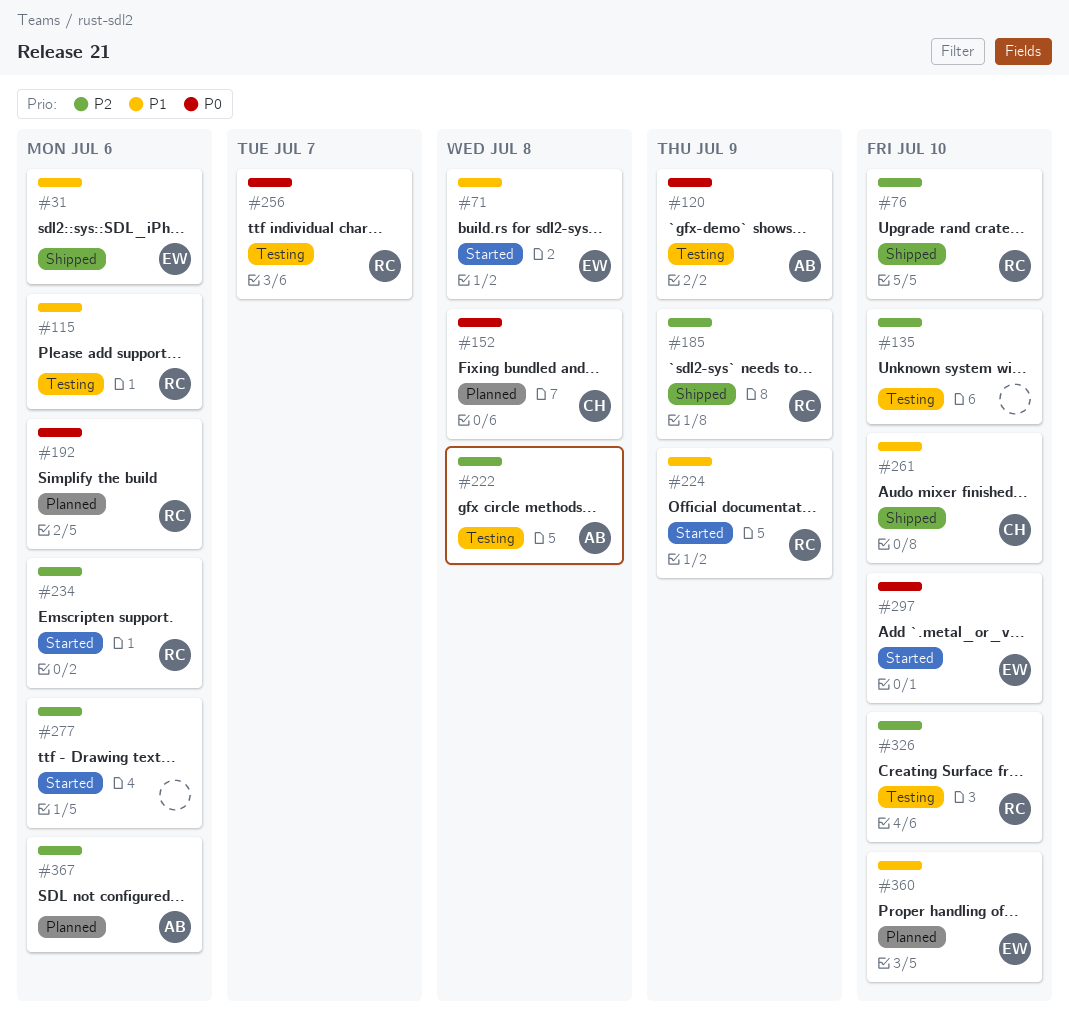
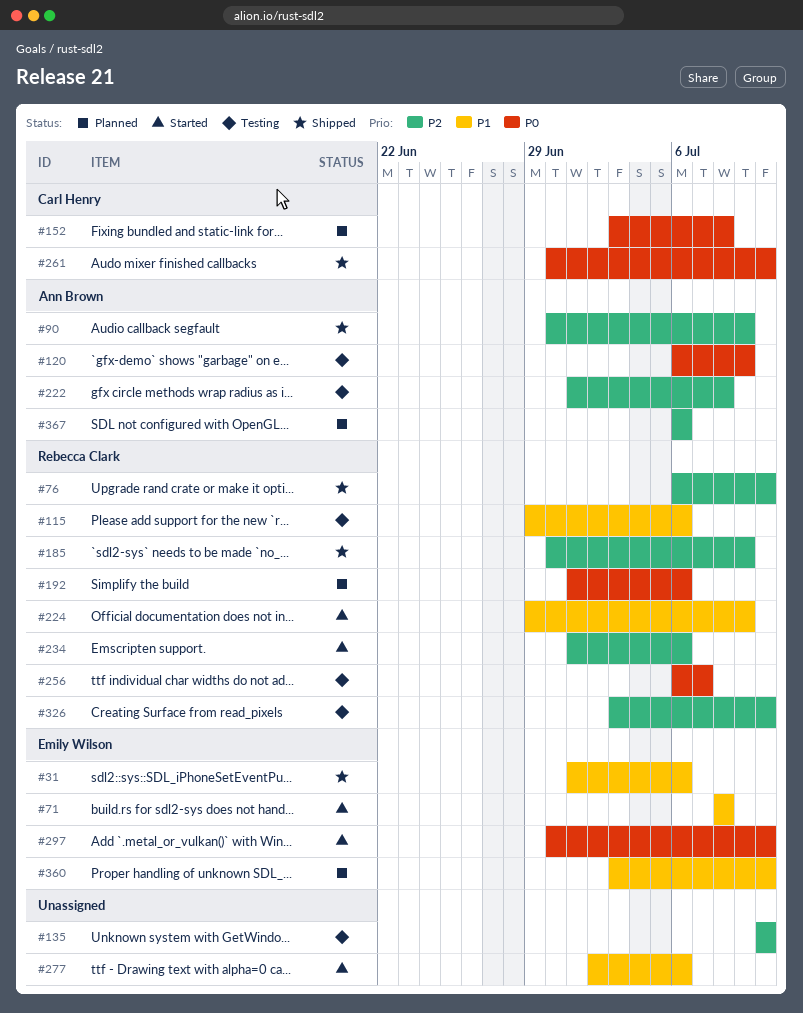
#90: none -> present
#261, priority: P1 -> P0
#277, priority: P2 -> P1

